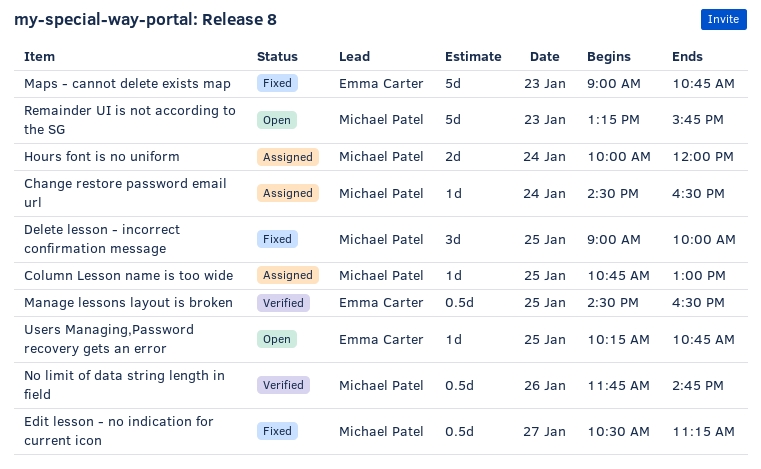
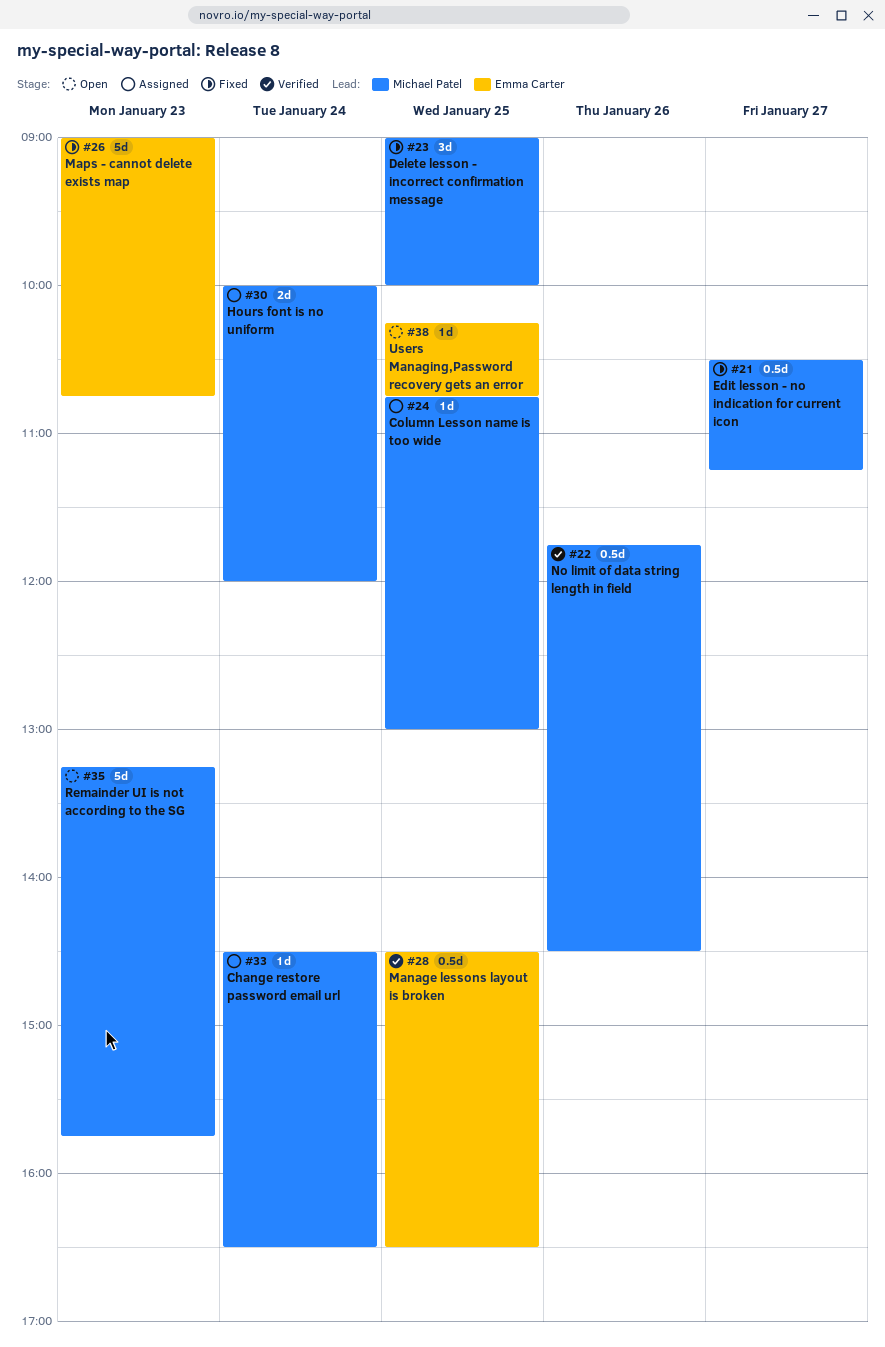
No limit of data string length in field, ends: 14:45 -> 14:30

